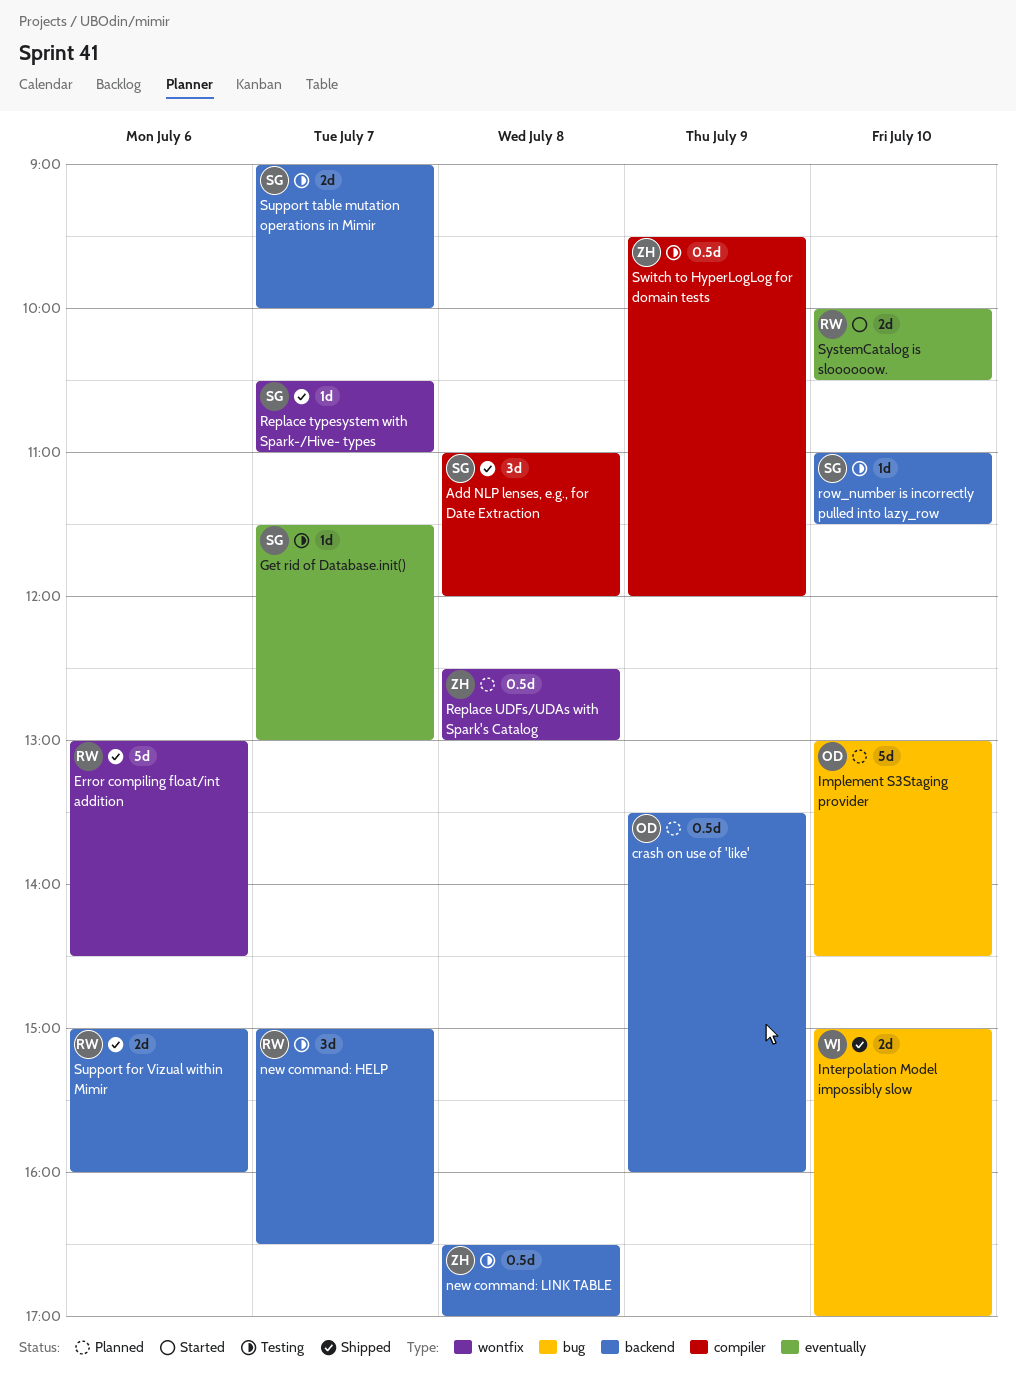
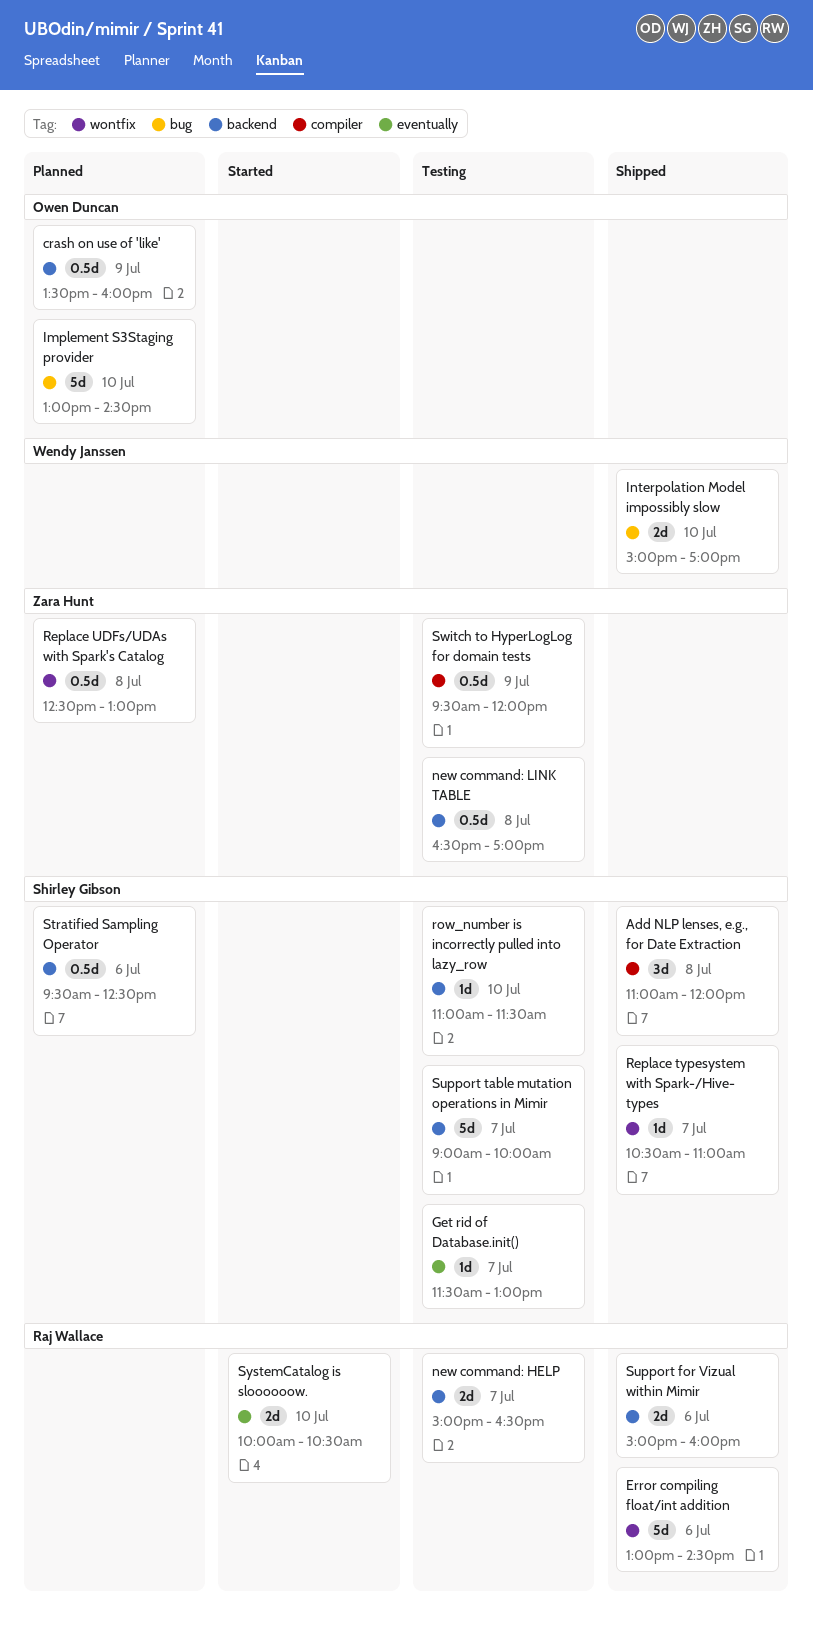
new command: HELP, estimate: 3d -> 2d
Stratified Sampling Operator: none -> present
Support table mutation operations in Mimir, estimate: 2d -> 5d

